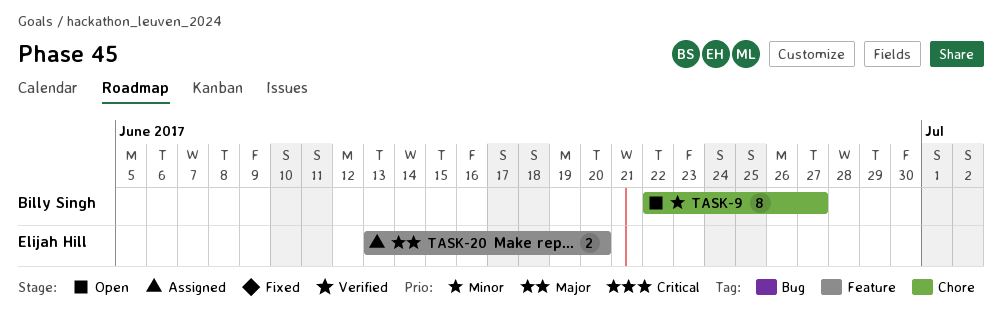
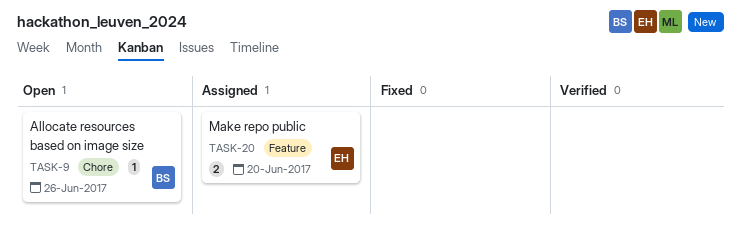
TASK-9, estimate: 8 -> 1
TASK-9, due: Jun 27 -> Jun 26

